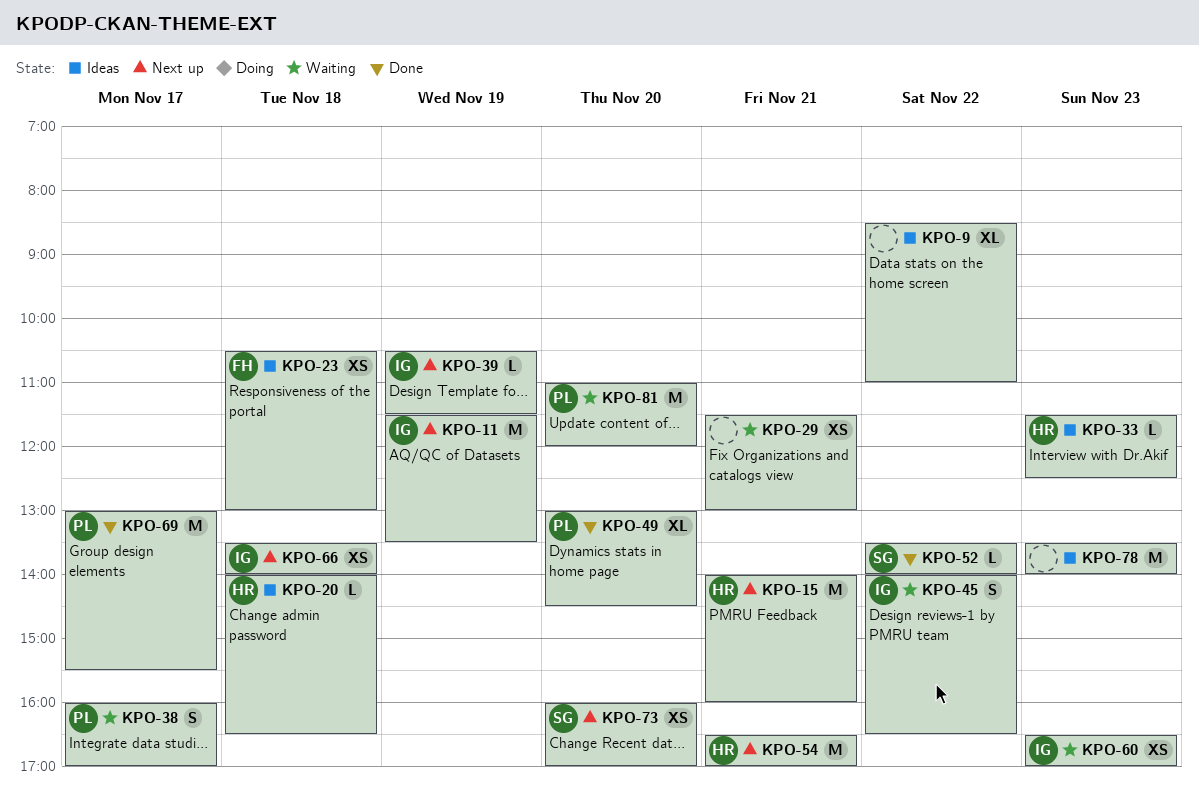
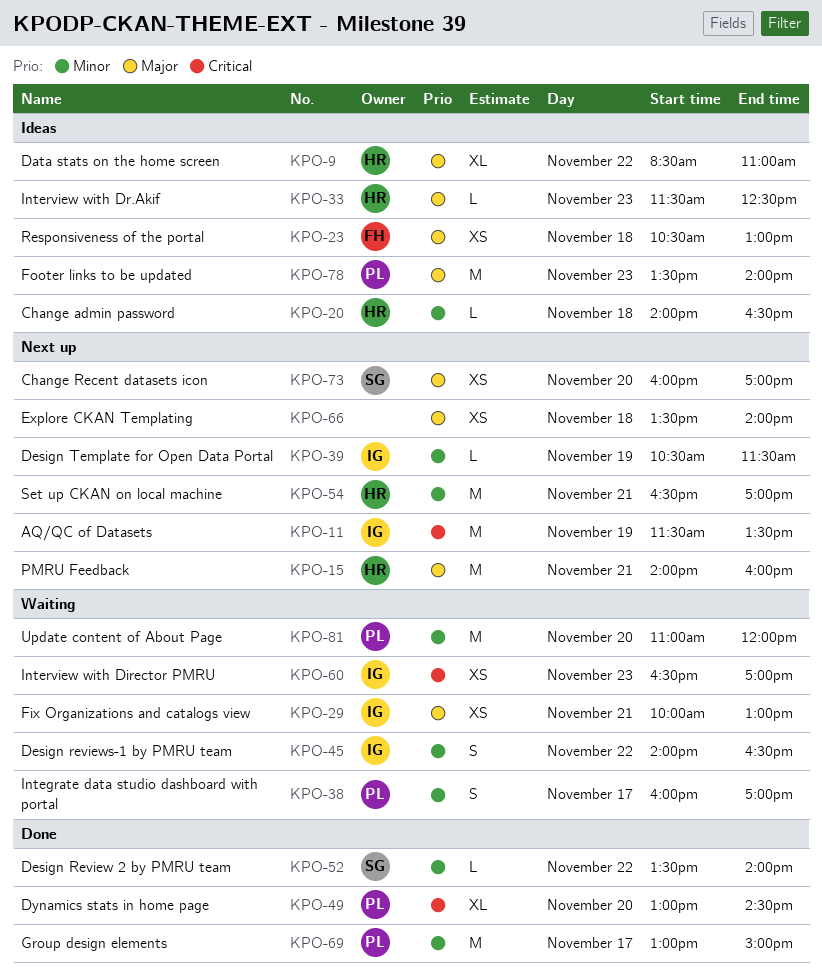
KPO-9, owner: none -> HR
KPO-29, owner: none -> IG
KPO-29, begins: 11:30 -> 10:00
KPO-66, owner: IG -> none
KPO-69, ends: 15:30 -> 15:00
KPO-78, owner: none -> PL

